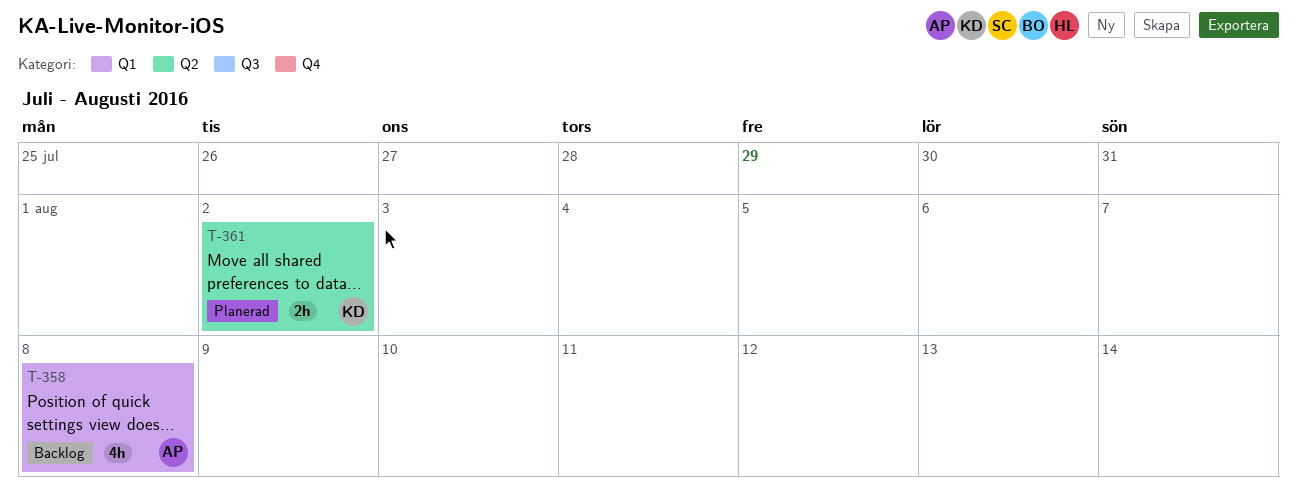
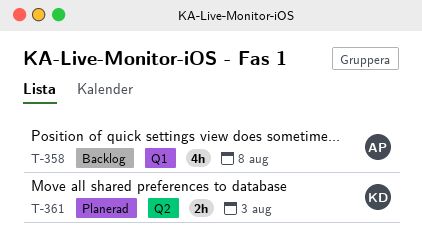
T-361, due: Aug 2 -> Aug 3

